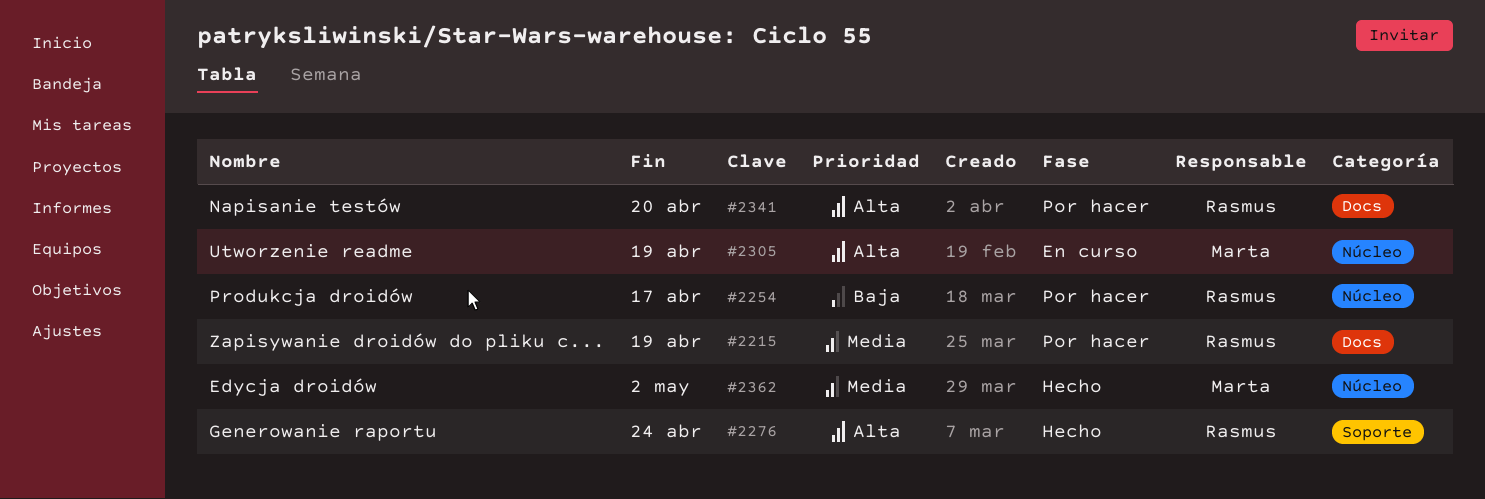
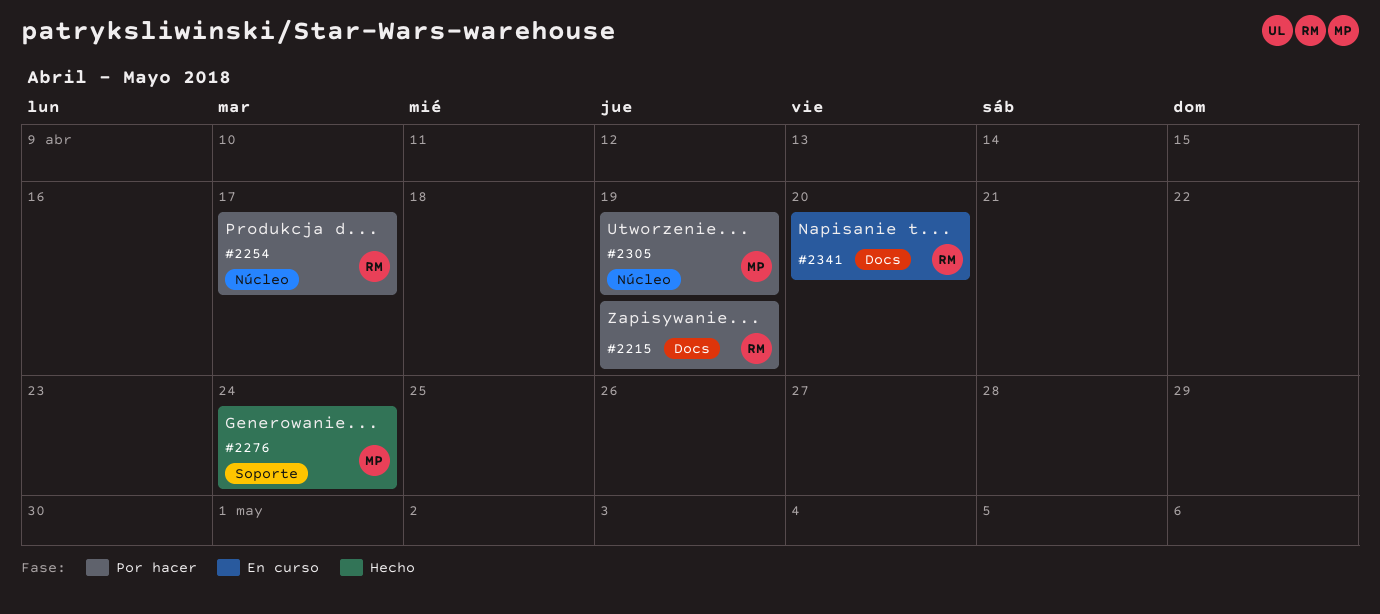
#2276, owner: Rasmus -> Marta
#2305, status: En curso -> Por hacer
#2341, status: Por hacer -> En curso
#2362: present -> none

